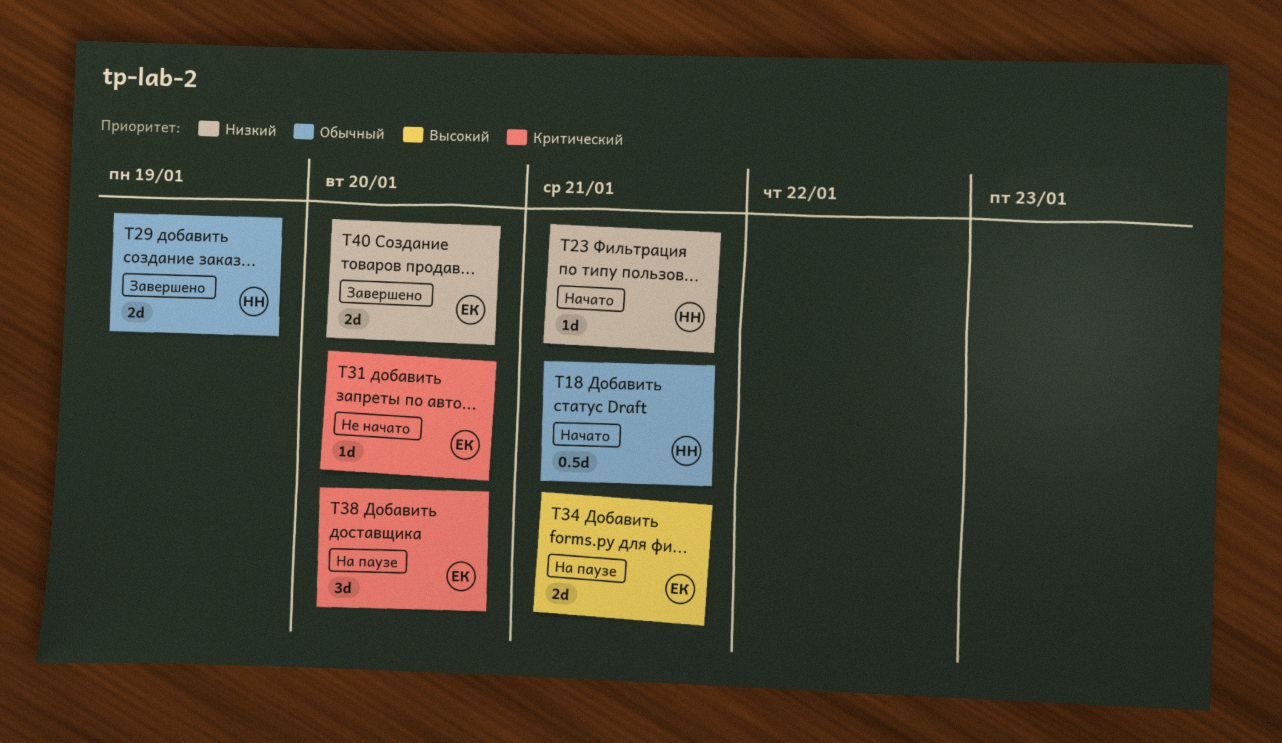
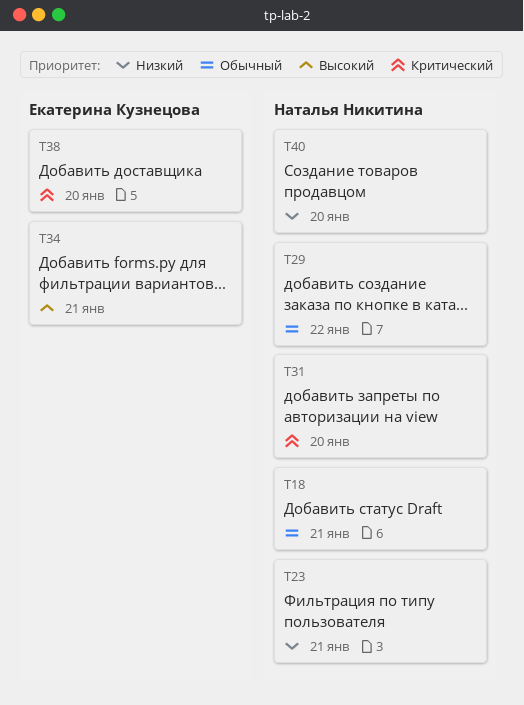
T29, due: Jan 19 -> Jan 22
T31, owner: Екатерина Кузнецова -> Наталья Никитина
T40, owner: Екатерина Кузнецова -> Наталья Никитина

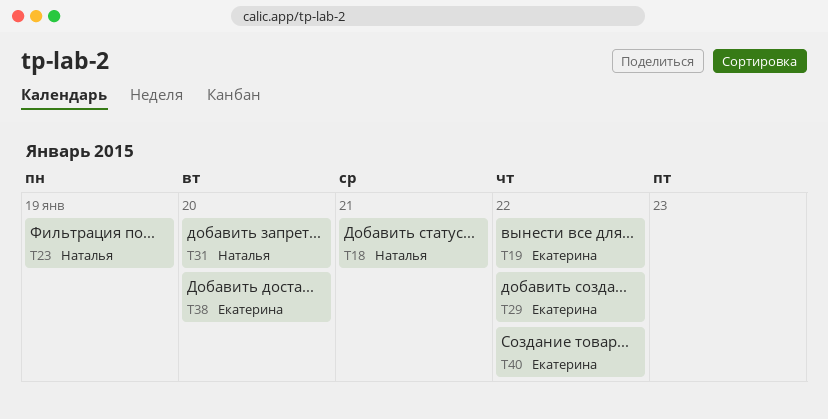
T19: none -> present
T23, due: Jan 21 -> Jan 19
T29, owner: Наталья Никитина -> Екатерина Кузнецова
T34: present -> none
T40, owner: Наталья Никитина -> Екатерина Кузнецова
T40, due: Jan 20 -> Jan 22

